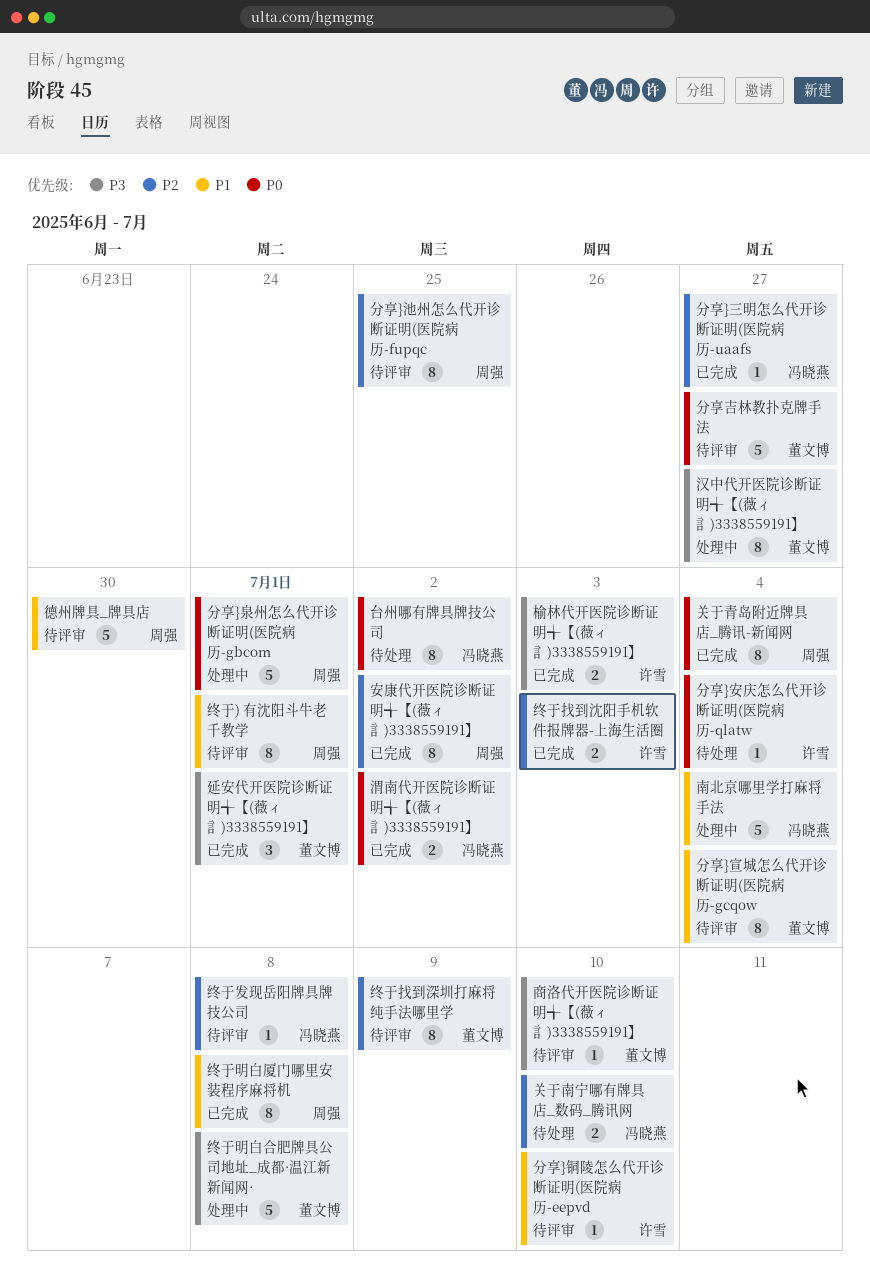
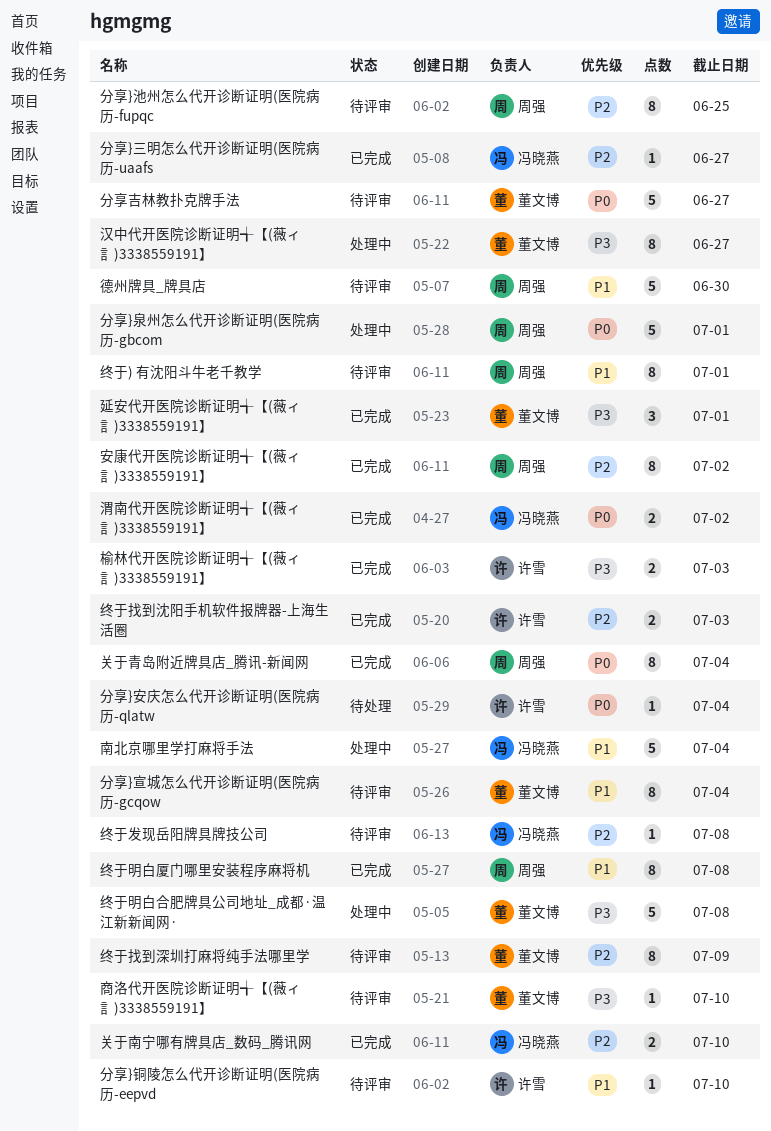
关于南宁哪有牌具店_数码_腾讯网, status: 待处理 -> 已完成
台州哪有牌具牌技公司: present -> none

